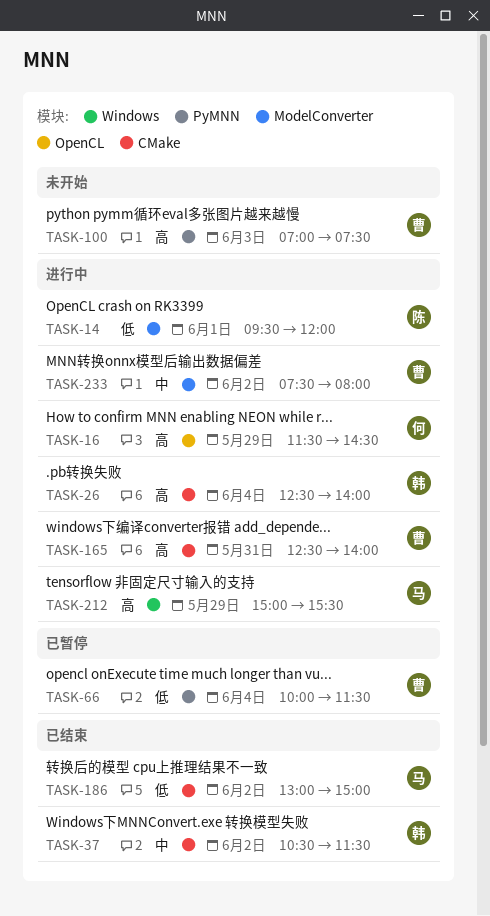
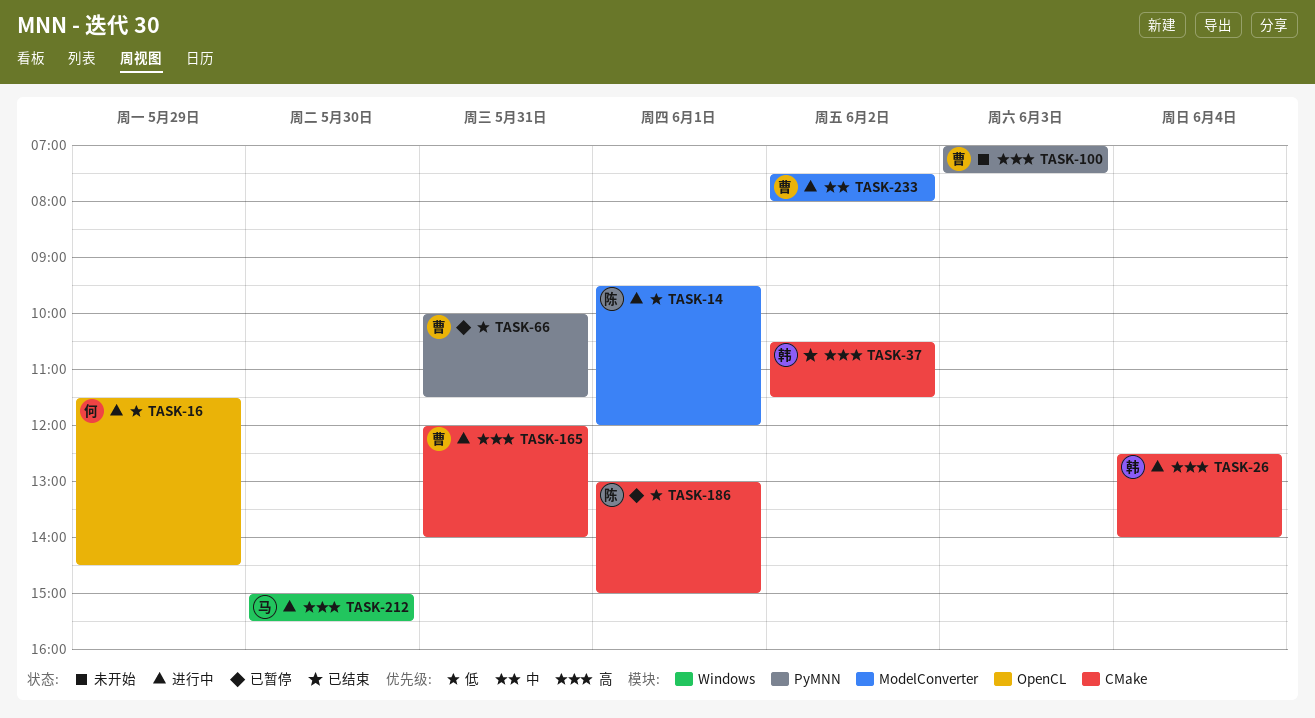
TASK-16, priority: 高 -> 低
TASK-37, priority: 中 -> 高
TASK-66, day: Jun 4 -> May 31
TASK-165, begins: 12:30 -> 12:00
TASK-186, status: 已结束 -> 已暂停
TASK-186, owner: 马 -> 陈
TASK-186, day: Jun 2 -> Jun 1
TASK-212, day: May 29 -> May 30

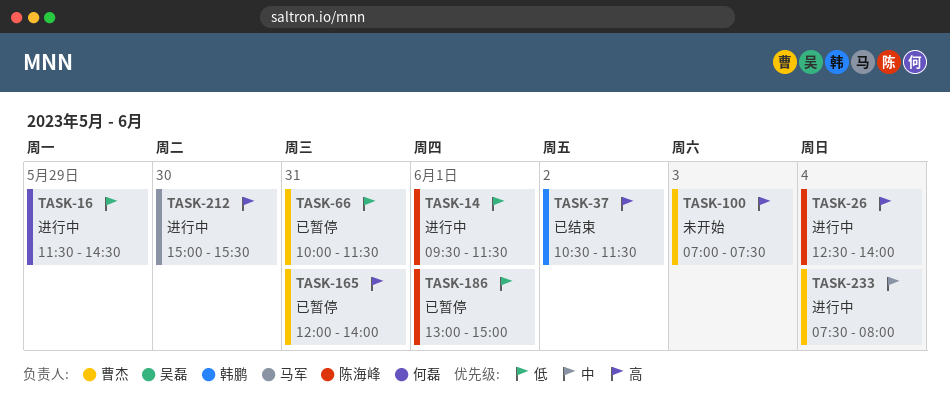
TASK-14, ends: 12:00 -> 11:30
TASK-26, owner: 韩鹏 -> 陈海峰
TASK-165, status: 进行中 -> 已暂停
TASK-233, day: Jun 2 -> Jun 4

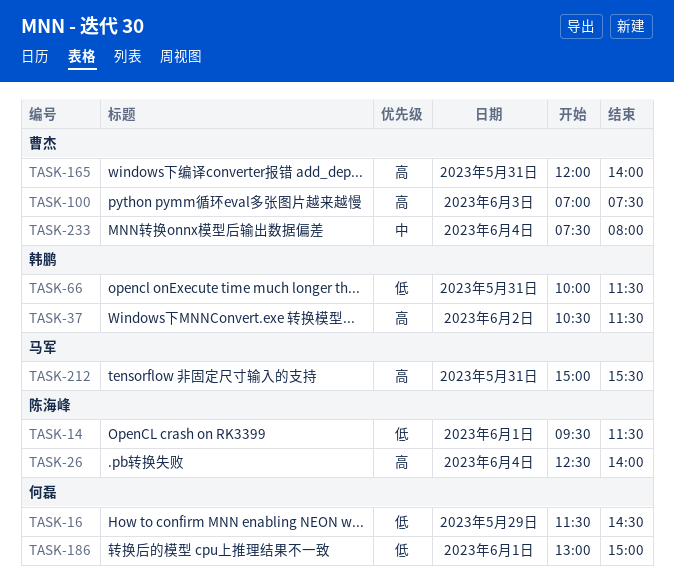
TASK-66, owner: 曹杰 -> 韩鹏
TASK-186, owner: 陈海峰 -> 何磊
TASK-212, day: May 30 -> May 31

